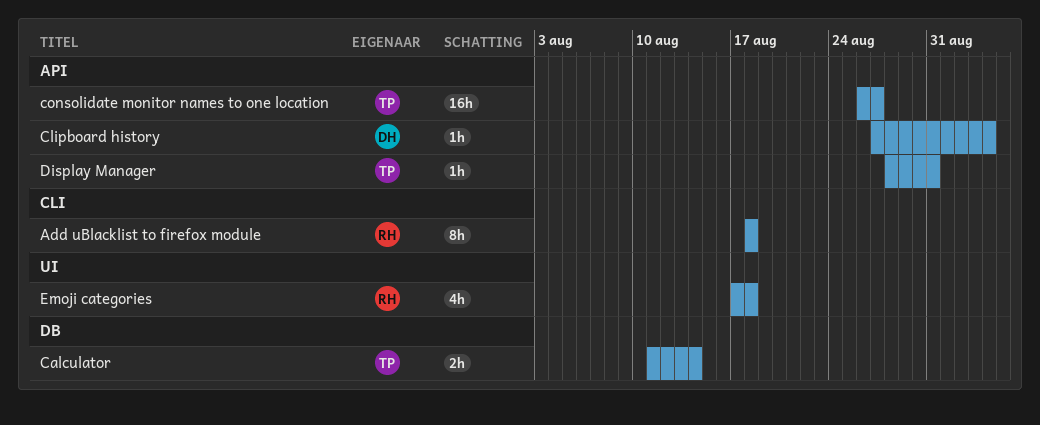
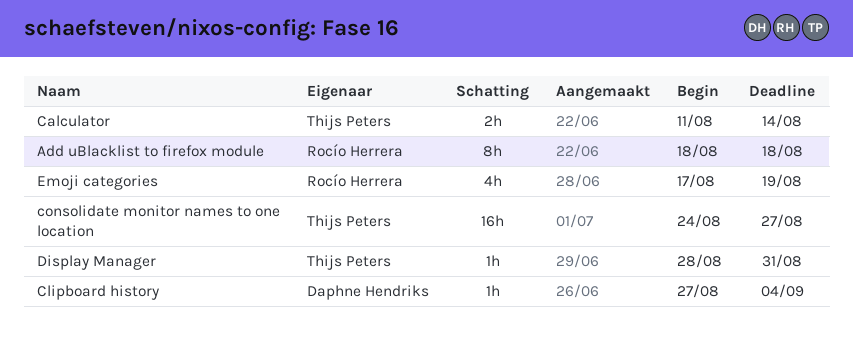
consolidate monitor names to one location, start: Aug 26 -> Aug 24
Emoji categories, due: Aug 18 -> Aug 19

